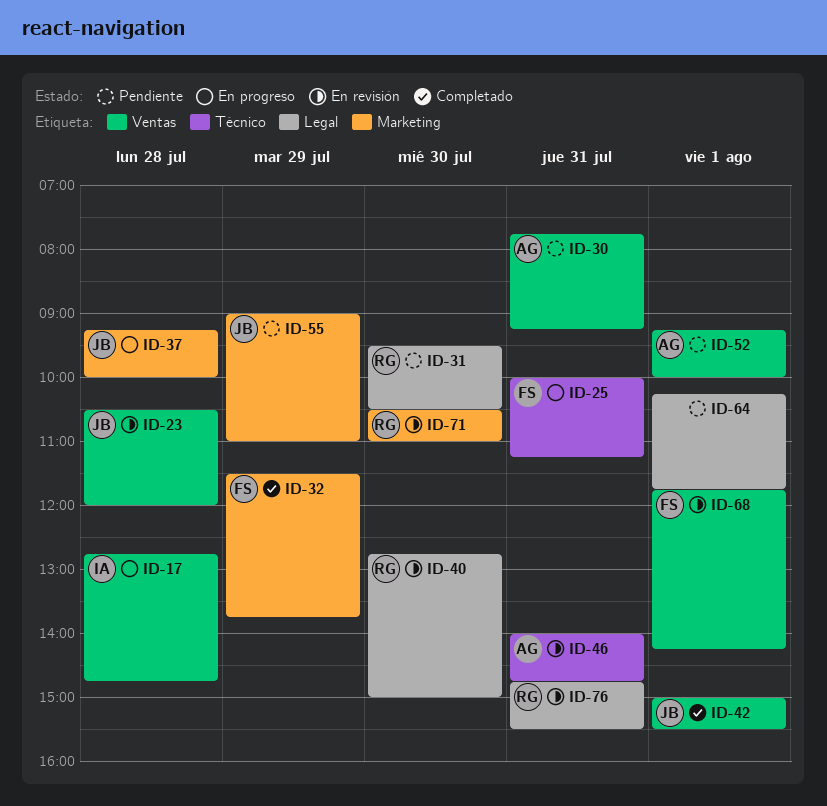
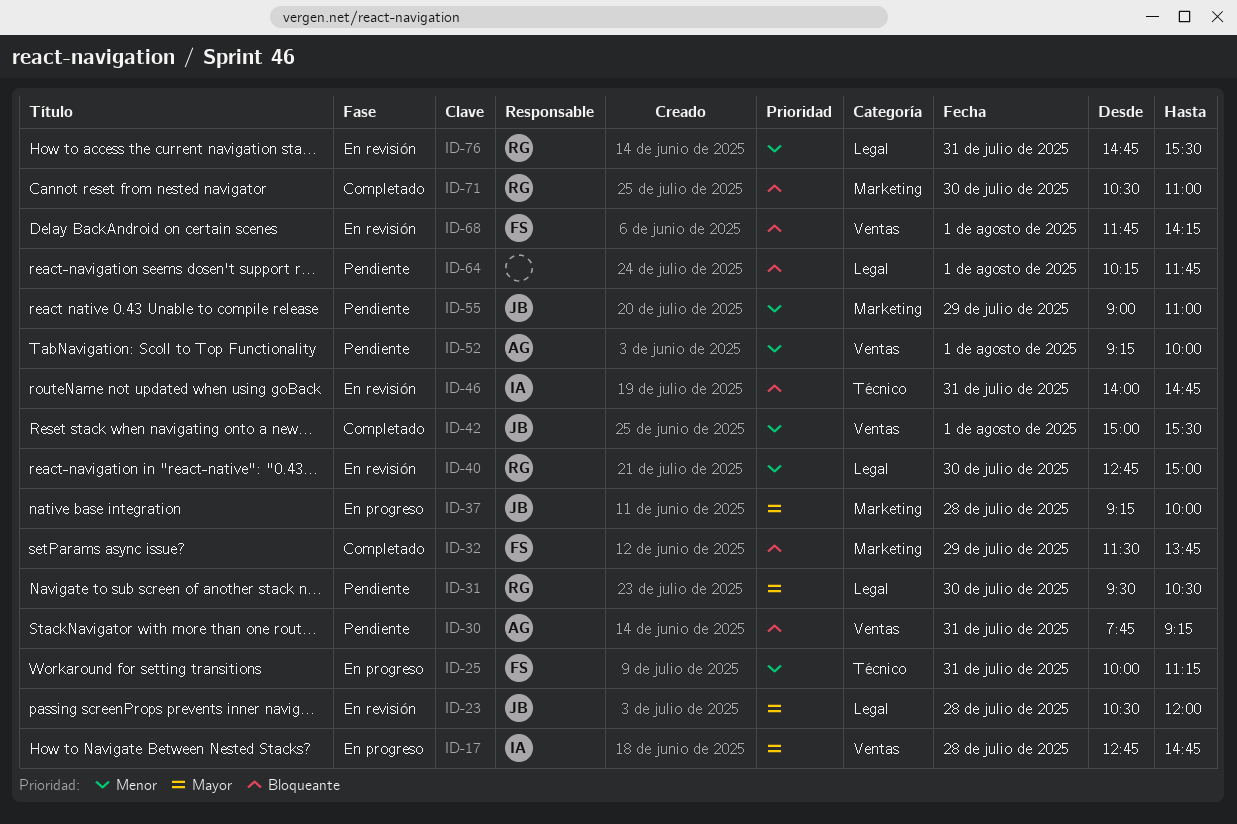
ID-23, label: Ventas -> Legal
ID-46, owner: AG -> IA
ID-71, status: En revisión -> Completado

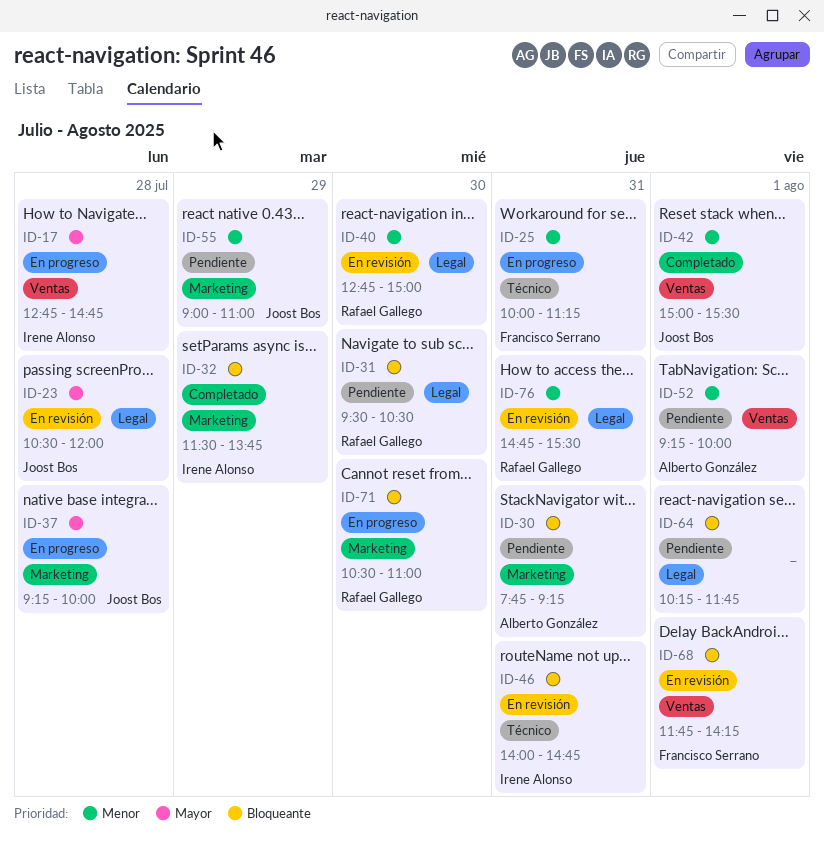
ID-30, label: Ventas -> Marketing
ID-31, priority: Mayor -> Bloqueante
ID-32, owner: Francisco Serrano -> Irene Alonso
ID-71, status: Completado -> En progreso

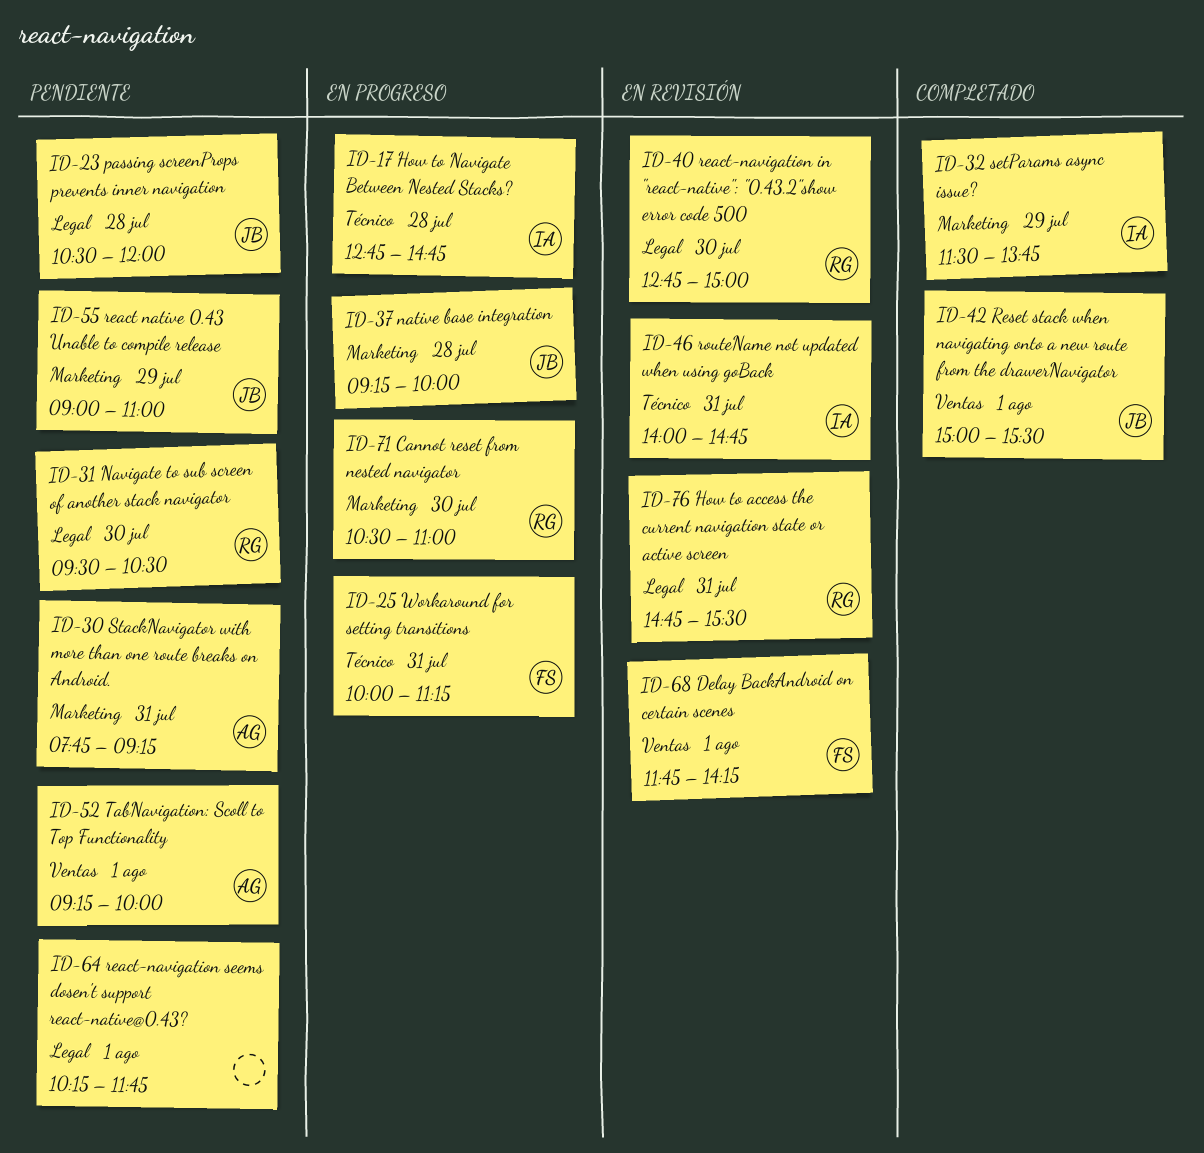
ID-17, label: Ventas -> Técnico
ID-23, status: En revisión -> Pendiente

